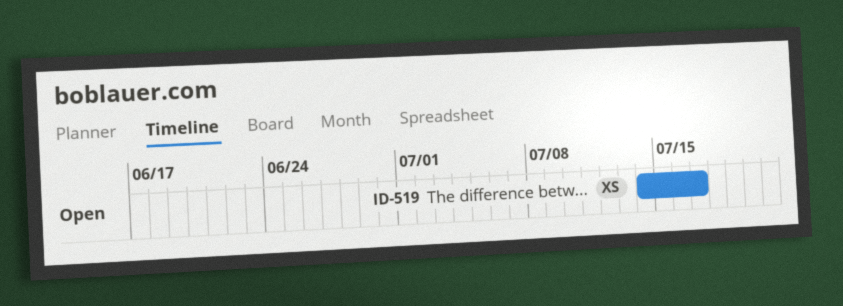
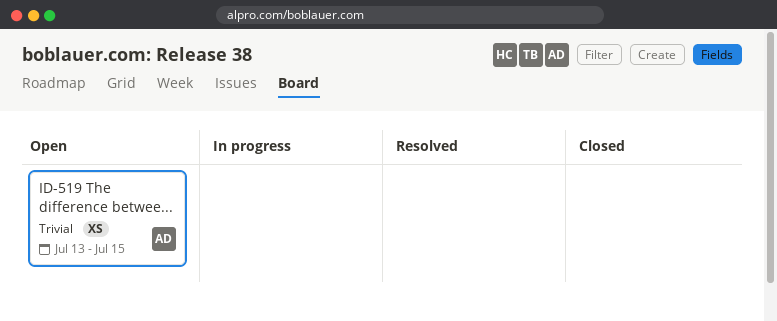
ID-519, start: Jul 14 -> Jul 13
ID-519, due: Jul 17 -> Jul 15

